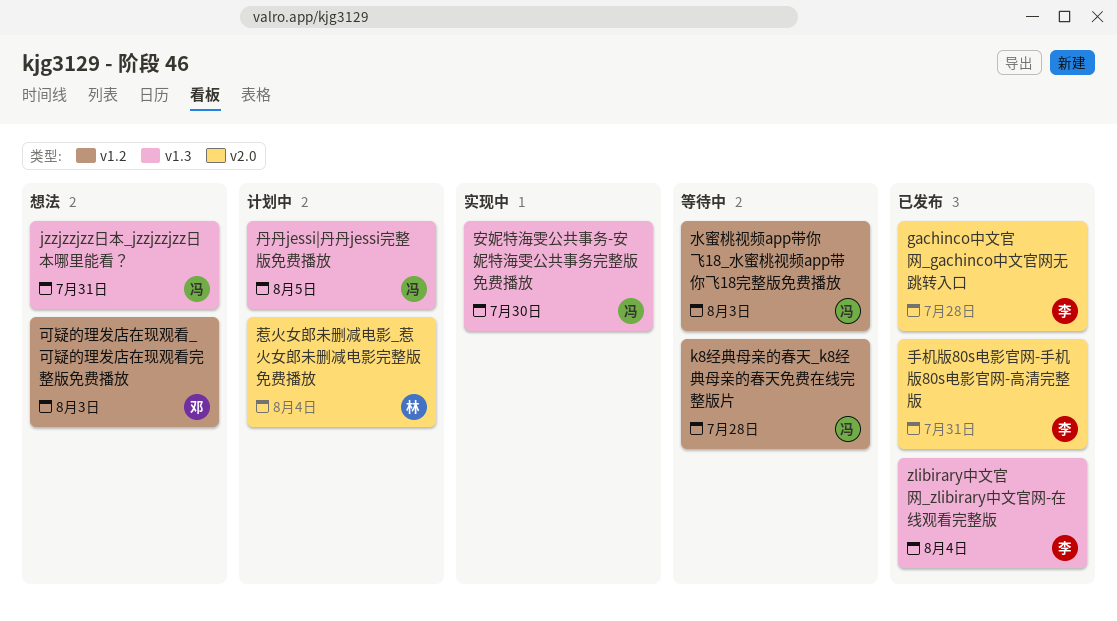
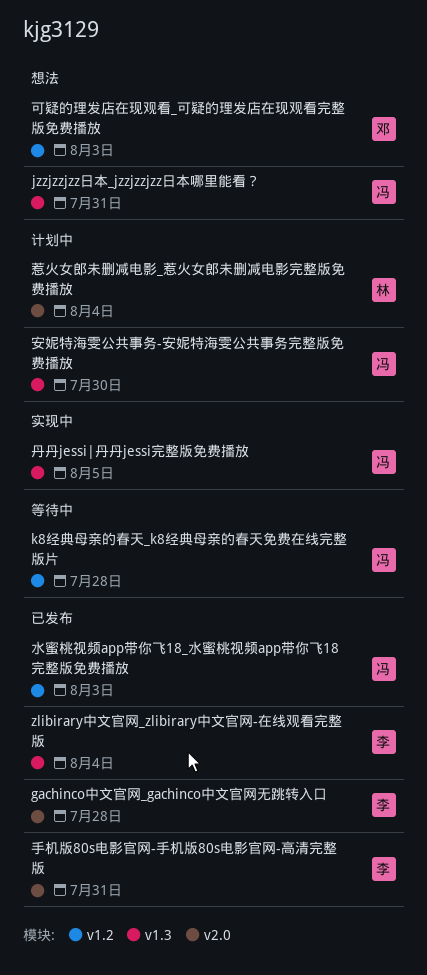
丹丹jessi|丹丹jessi完整版免费播放, status: 计划中 -> 实现中
安妮特海雯公共事务-安妮特海雯公共事务完整版免费播放, status: 实现中 -> 计划中
水蜜桃视频app带你飞18_水蜜桃视频app带你飞18完整版免费播放, status: 等待中 -> 已发布

